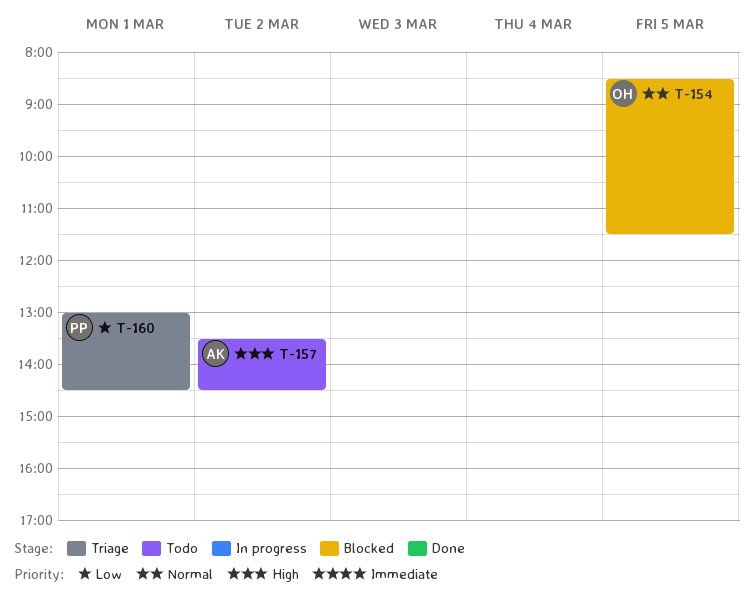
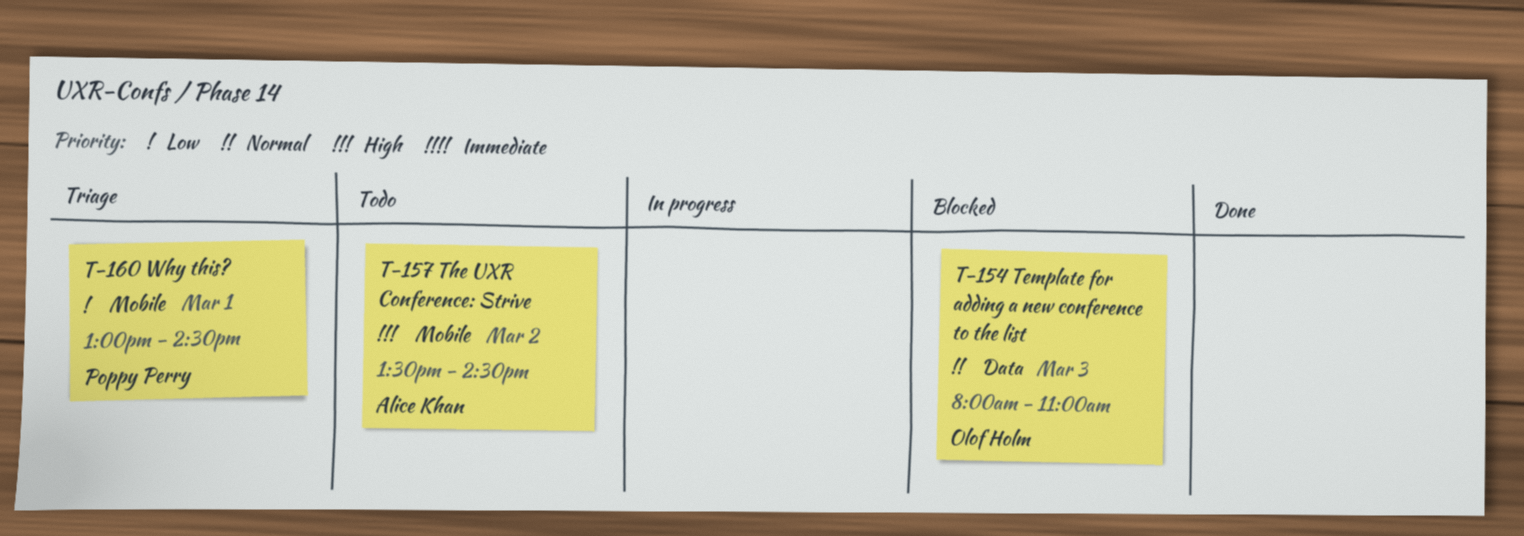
T-154, day: Mar 5 -> Mar 3
T-154, begins: 08:30 -> 08:00
T-154, ends: 11:30 -> 11:00

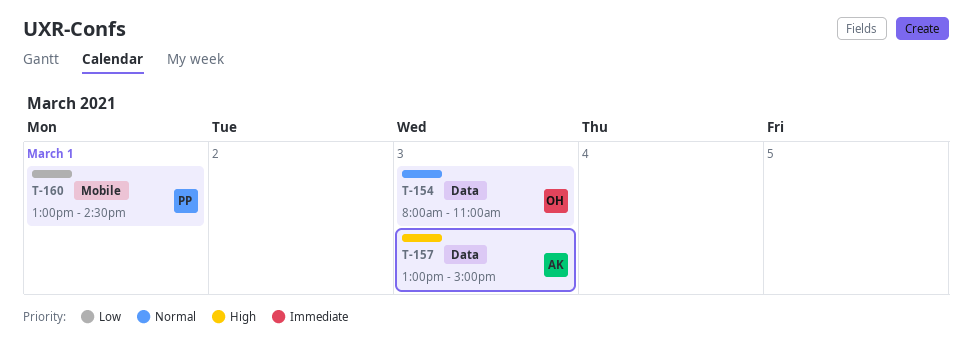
T-157, label: Mobile -> Data
T-157, day: Mar 2 -> Mar 3
T-157, begins: 13:30 -> 13:00
T-157, ends: 14:30 -> 15:00

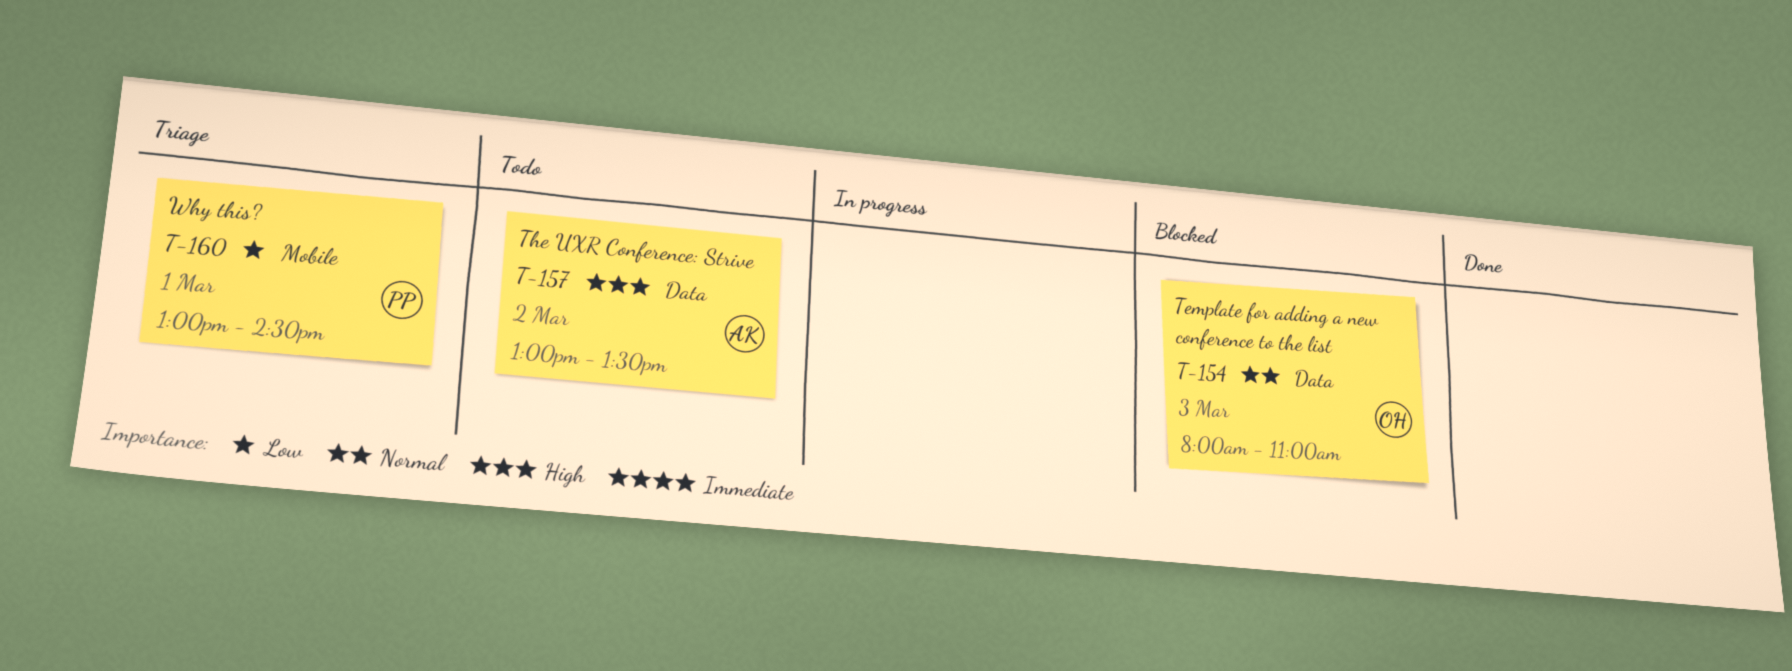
T-157, day: Mar 3 -> Mar 2
T-157, ends: 15:00 -> 13:30

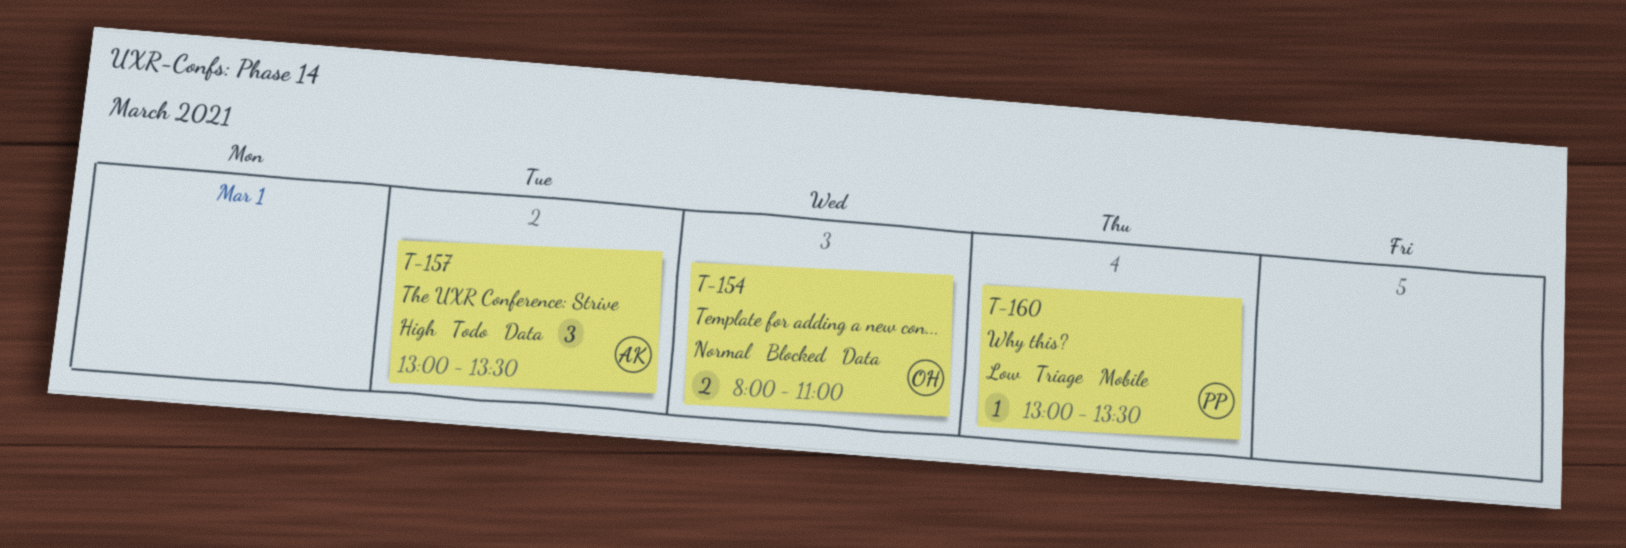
T-160, day: Mar 1 -> Mar 4
T-160, ends: 14:30 -> 13:30

